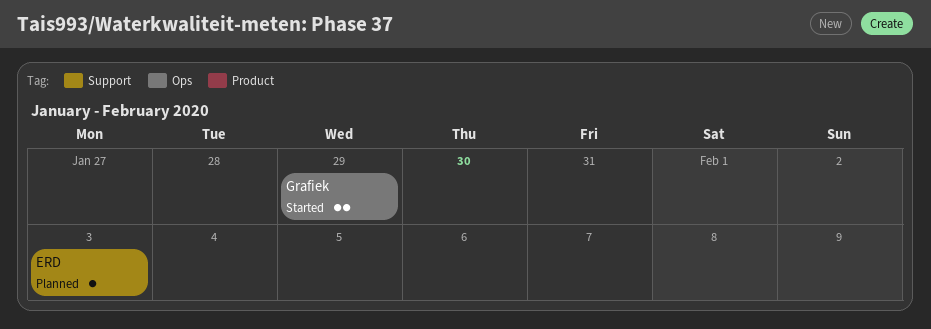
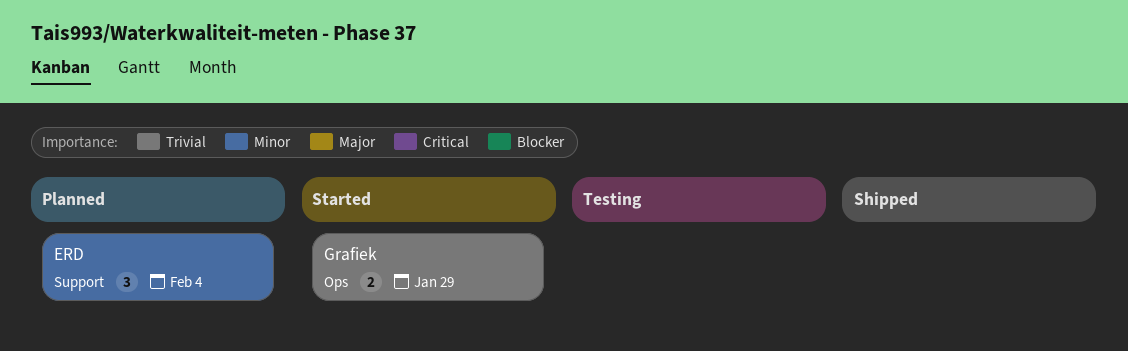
ERD, estimate: 1 -> 3
ERD, due: Feb 3 -> Feb 4

